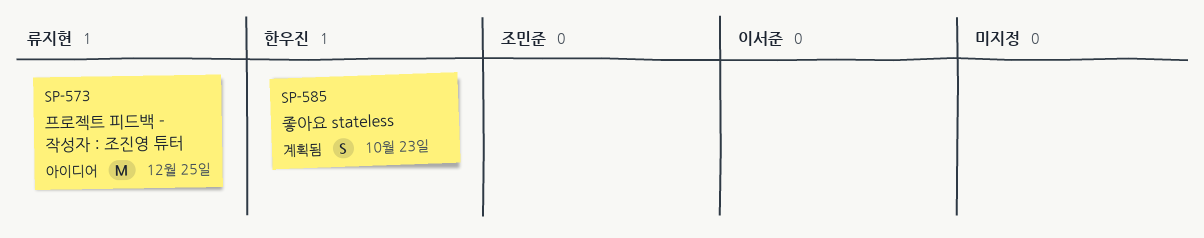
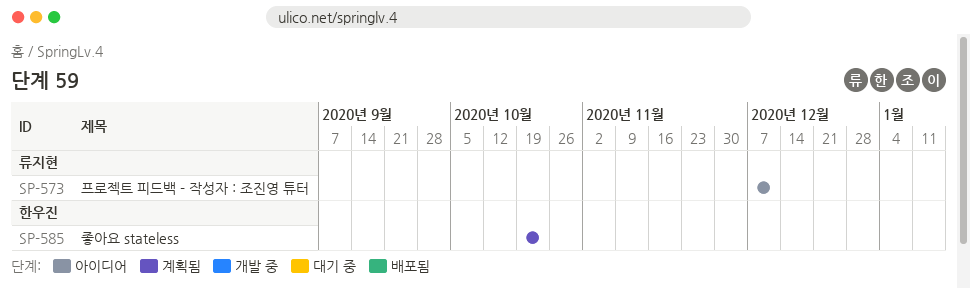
SP-573, due: Dec 25 -> Dec 11

